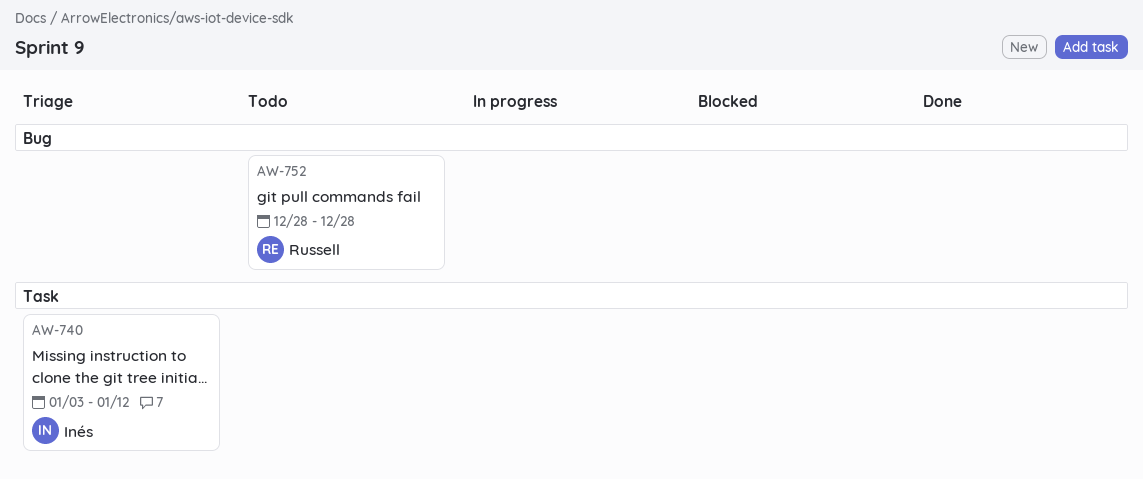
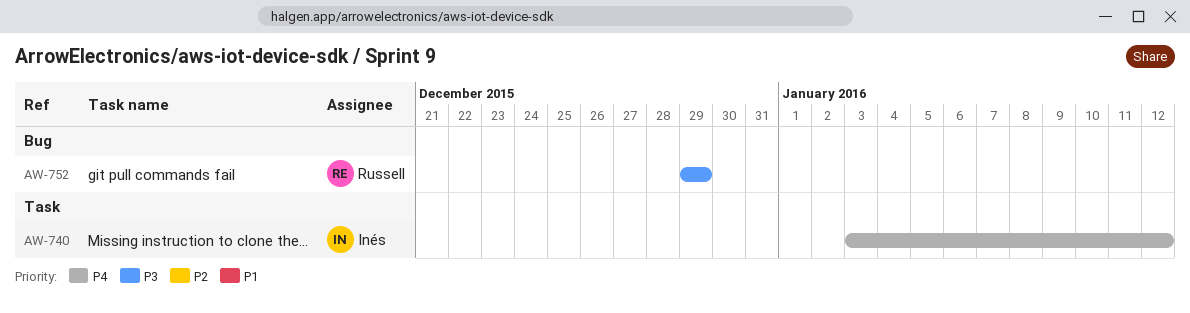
AW-752, start: Dec 28 -> Dec 29
AW-752, due: Dec 28 -> Dec 29

